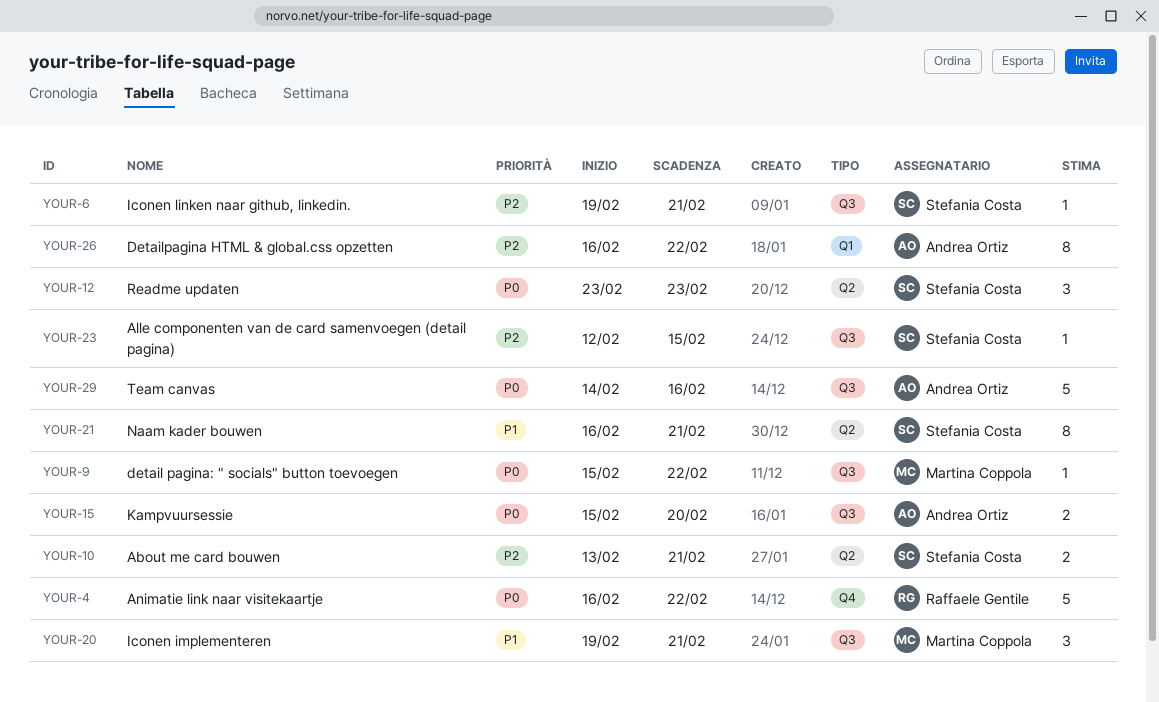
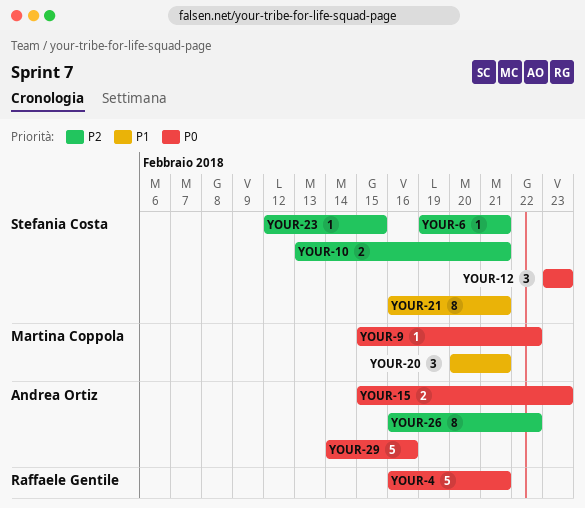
YOUR-4, due: Feb 22 -> Feb 21
YOUR-15, due: Feb 20 -> Feb 23
YOUR-20, start: Feb 19 -> Feb 20

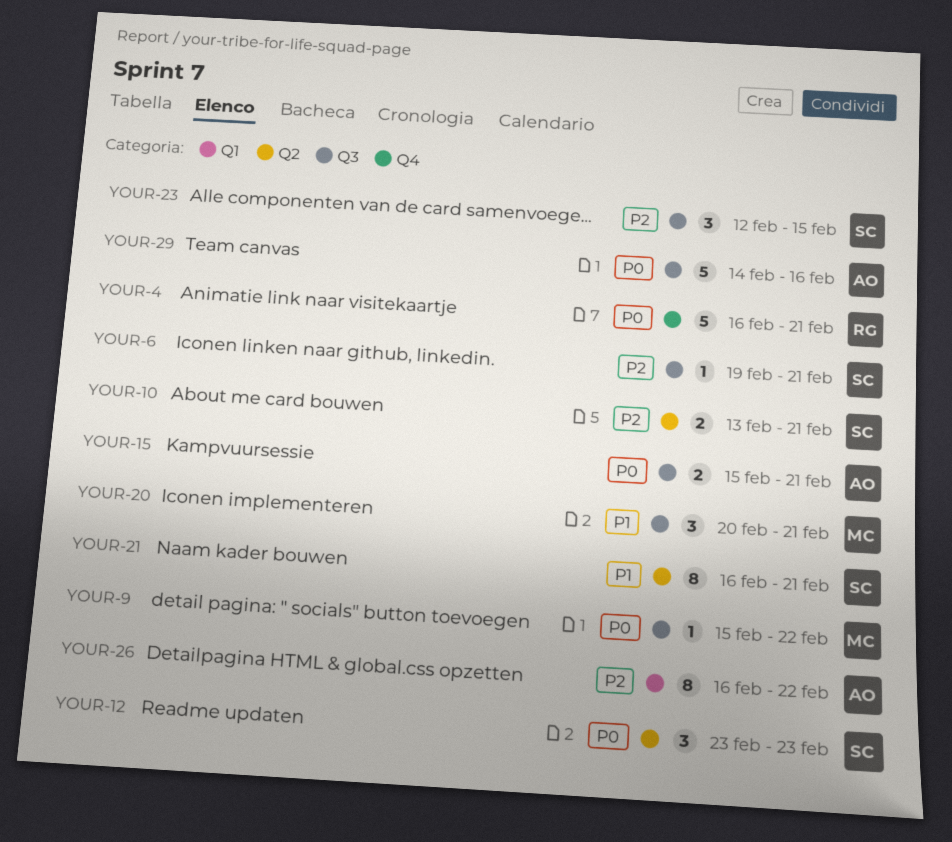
YOUR-15, due: Feb 23 -> Feb 21
YOUR-23, estimate: 1 -> 3

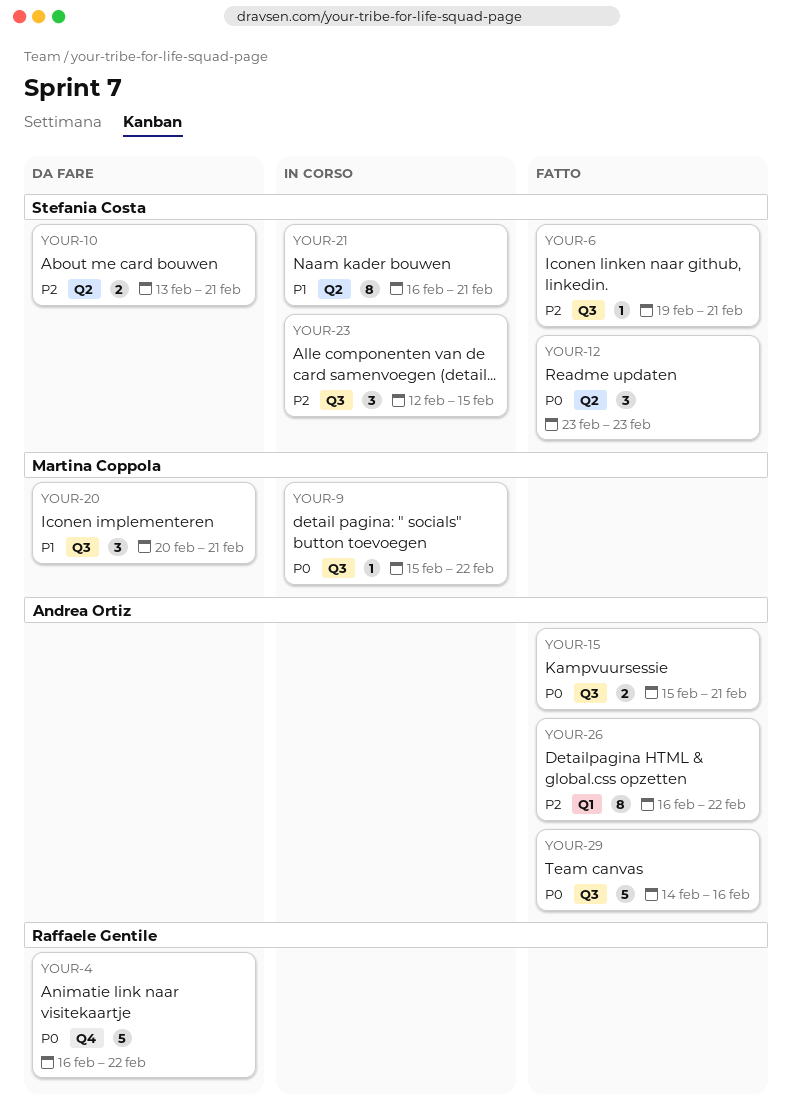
YOUR-4, due: Feb 21 -> Feb 22

